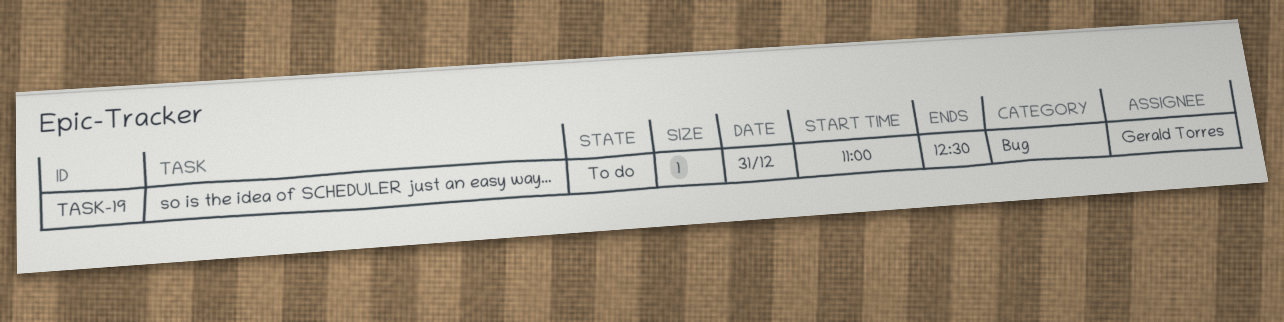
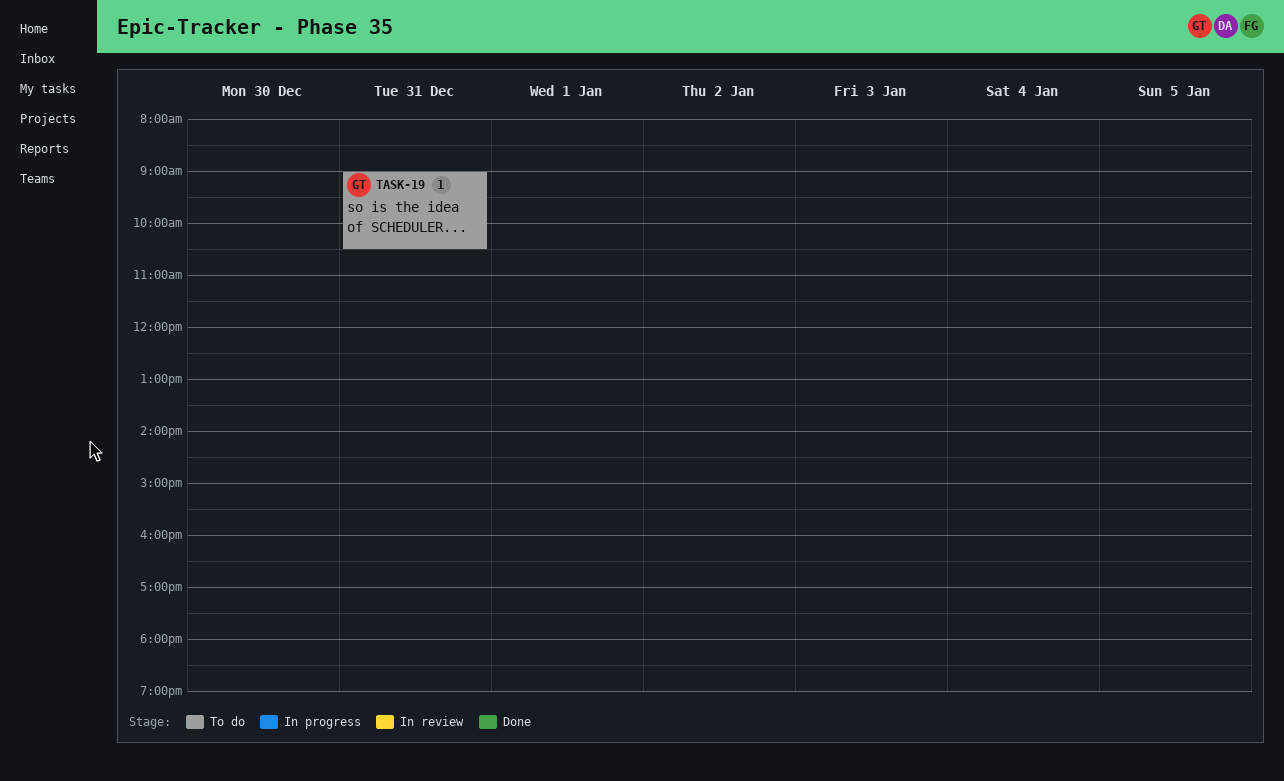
TASK-19, begins: 11:00 -> 09:00
TASK-19, ends: 12:30 -> 10:30

